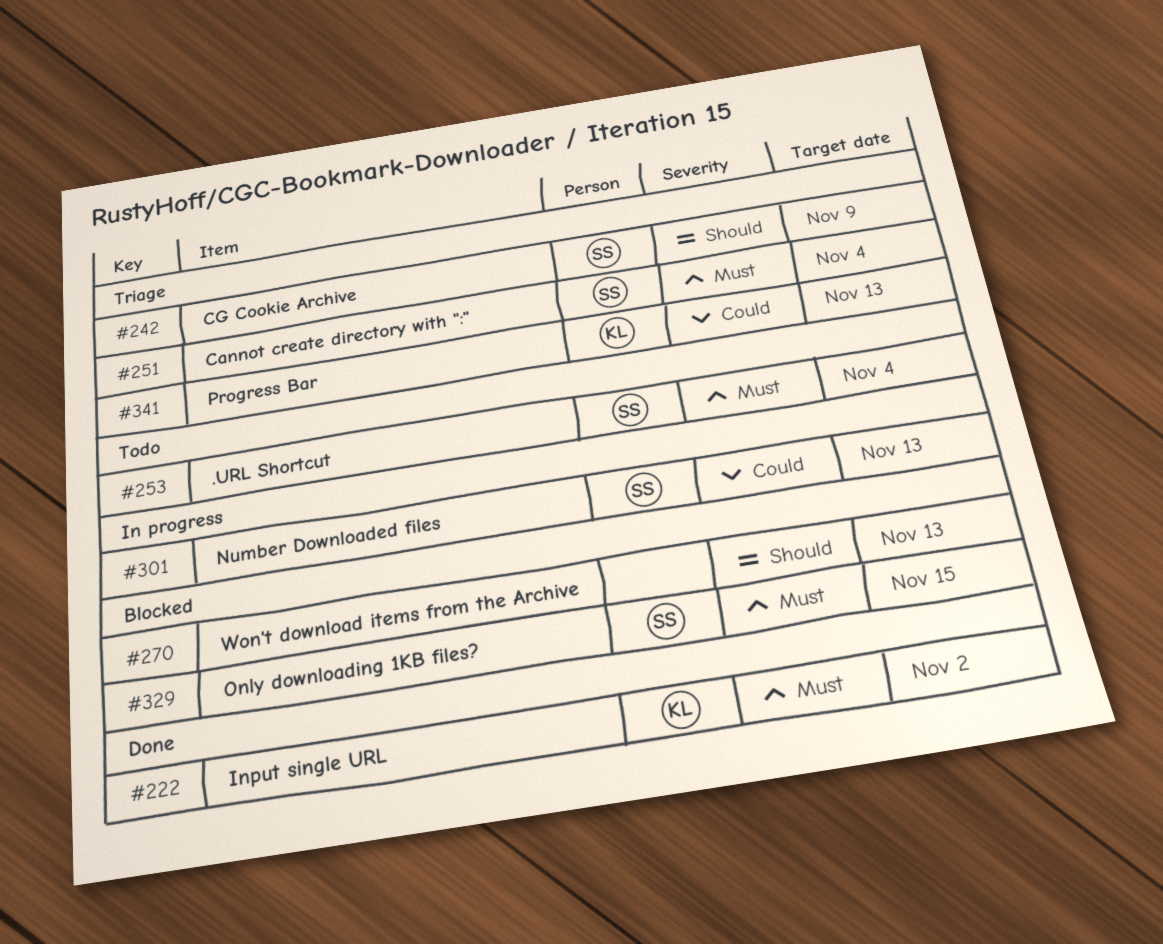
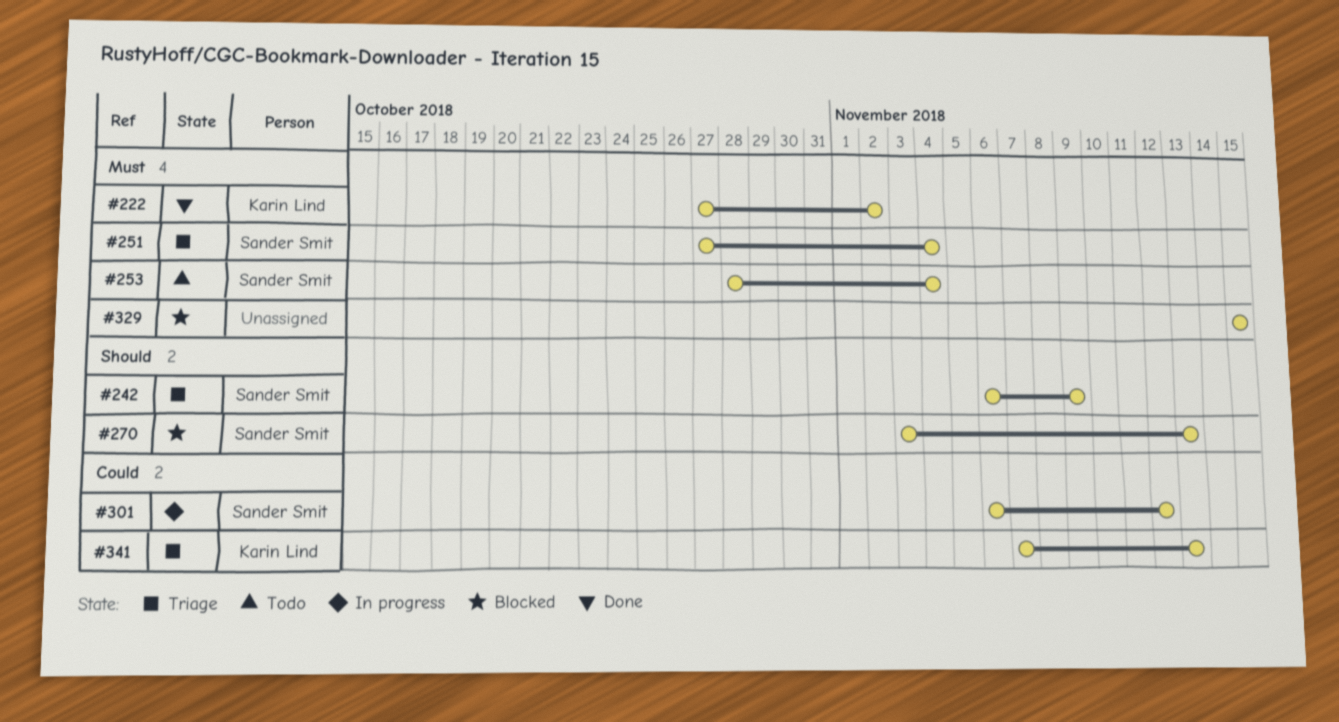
#270, owner: none -> Sander Smit
#301, due: Nov 13 -> Nov 12
#329, owner: Sander Smit -> none

